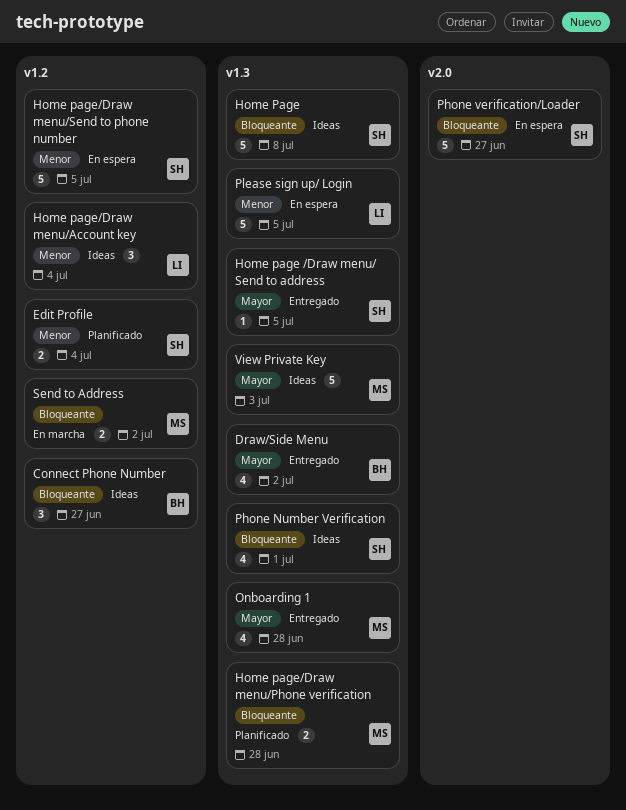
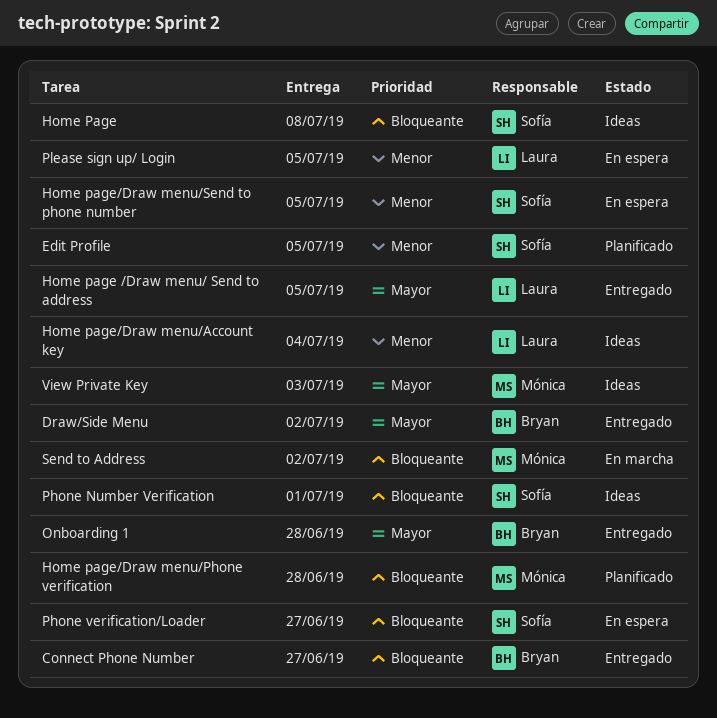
Connect Phone Number, status: Ideas -> Entregado
Edit Profile, due: Jul 4 -> Jul 5
Home page /Draw menu/ Send to address, owner: Sofía -> Laura
Onboarding 1, owner: Mónica -> Bryan

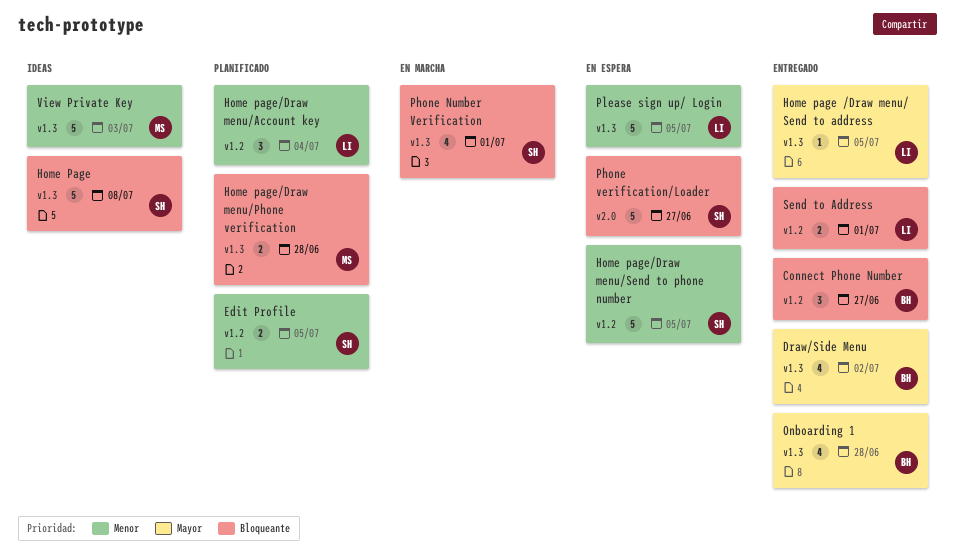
Home page/Draw menu/Account key, status: Ideas -> Planificado
Phone Number Verification, status: Ideas -> En marcha
Send to Address, status: En marcha -> Entregado
Send to Address, owner: Mónica -> Laura
Send to Address, due: Jul 2 -> Jul 1
View Private Key, priority: Mayor -> Menor

